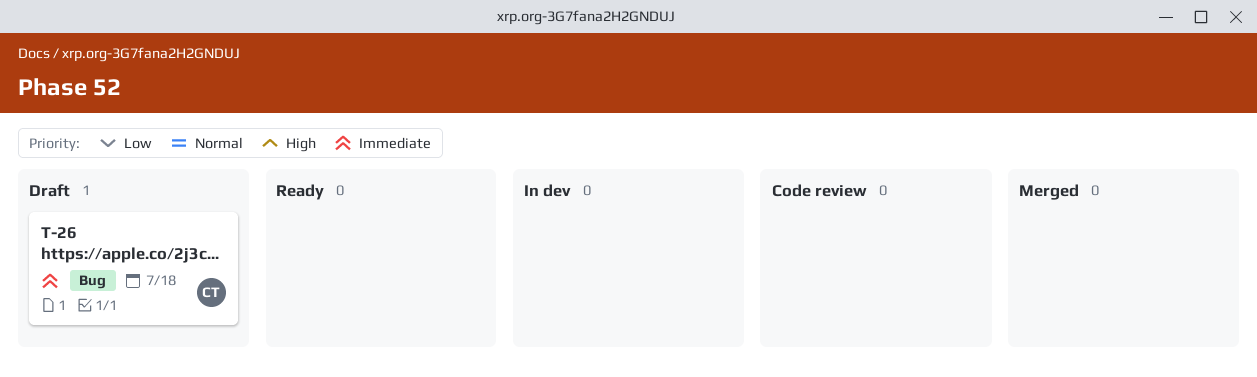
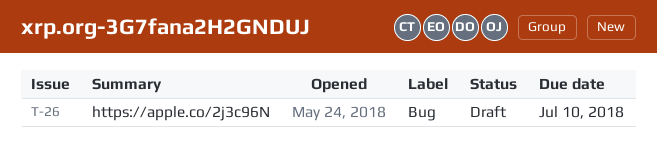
T-26, due: Jul 18 -> Jul 10

